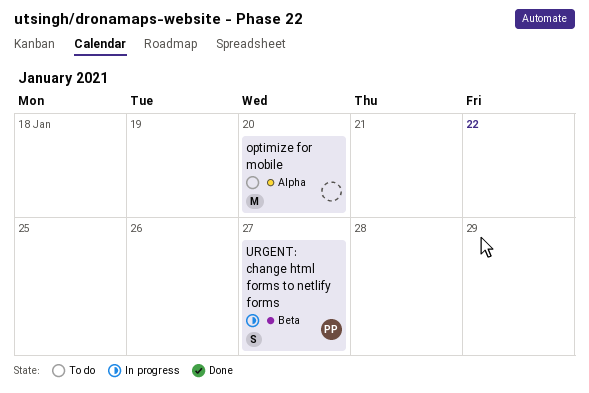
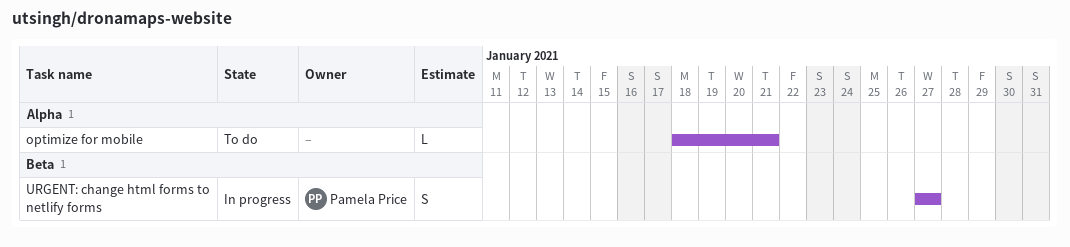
optimize for mobile, estimate: M -> L
optimize for mobile, due: Jan 20 -> Jan 21

